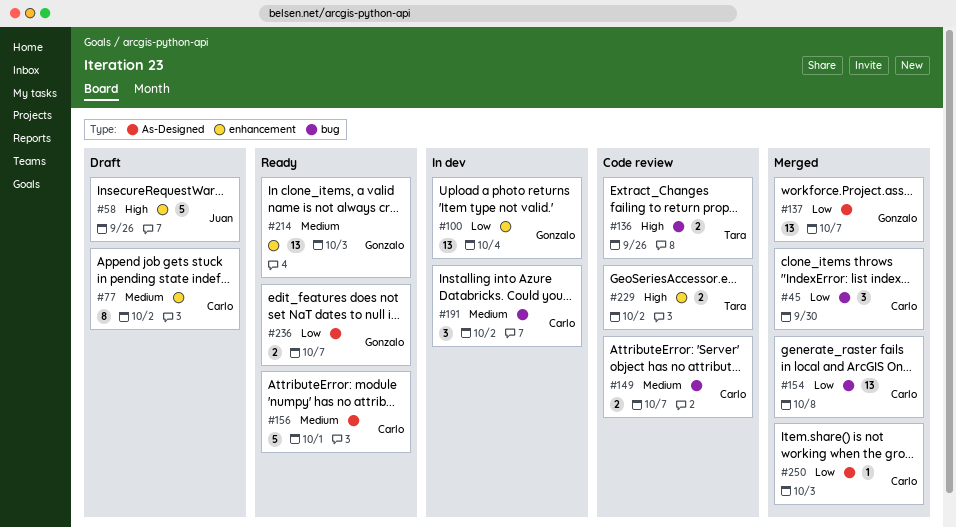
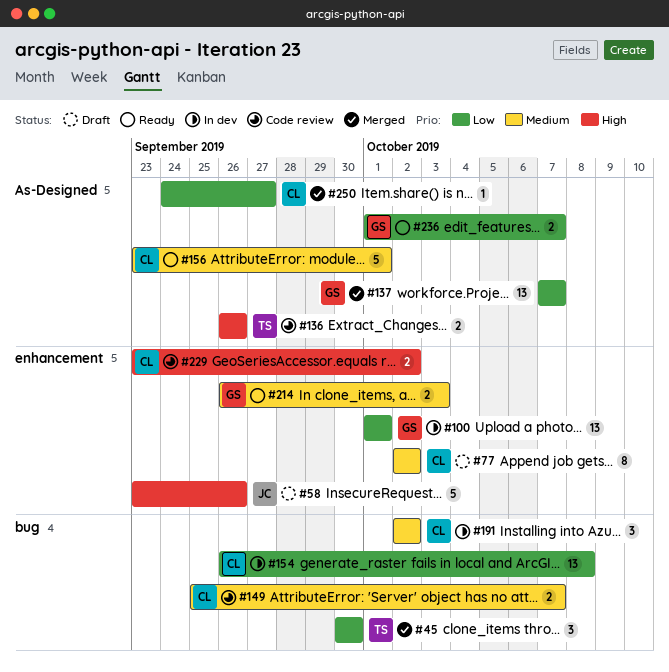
#45, owner: Carlo -> Tara
#100, due: Oct 4 -> Oct 1
#136, label: bug -> As-Designed
#154, status: Merged -> In dev
#214, estimate: 13 -> 2
#229, owner: Tara -> Carlo
#250, due: Oct 3 -> Sep 27

